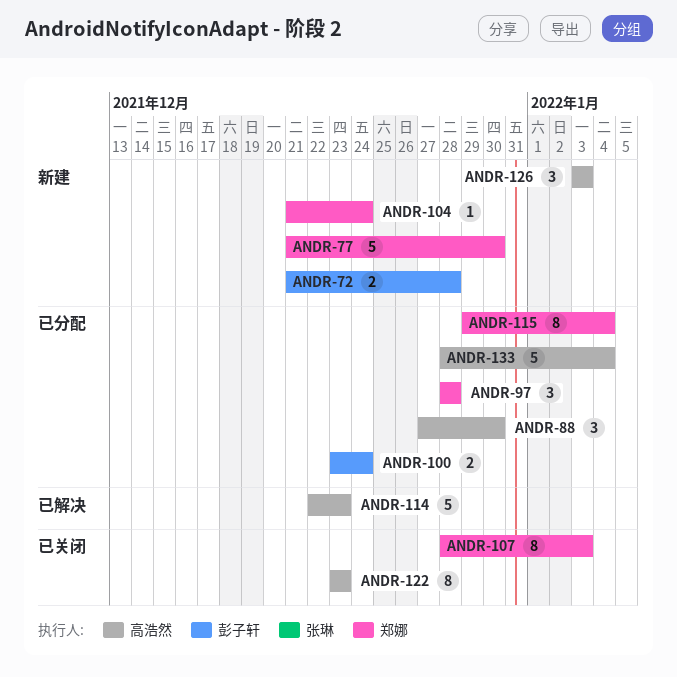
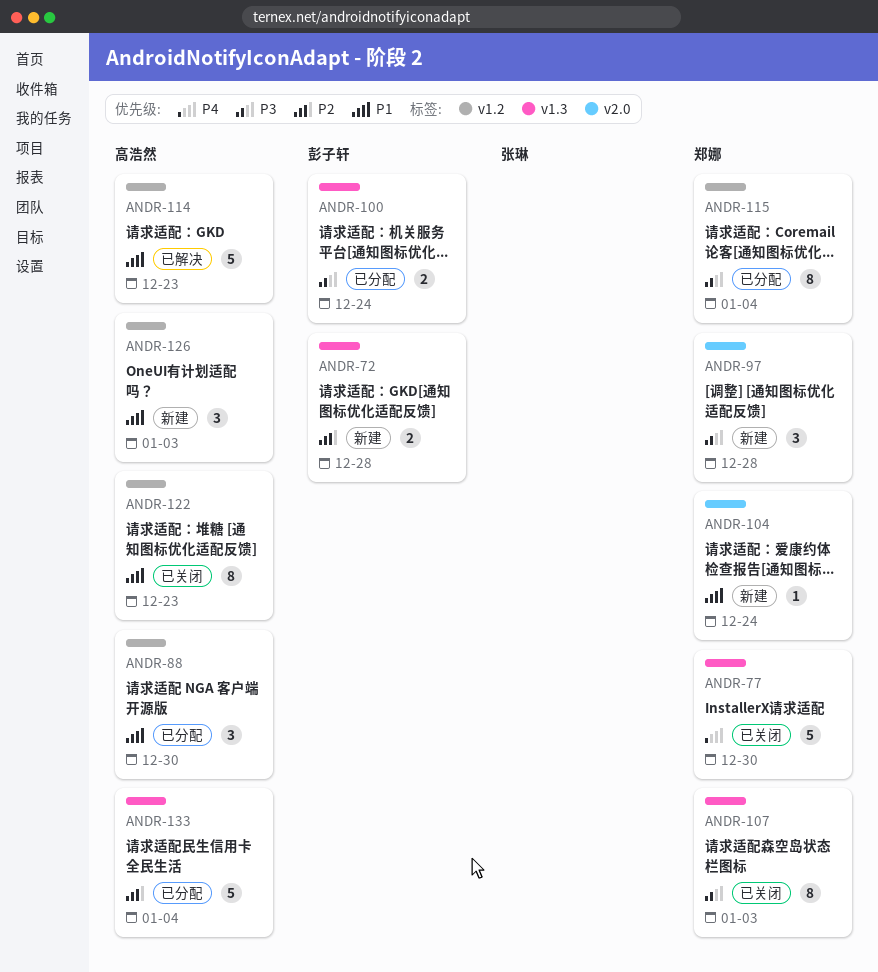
ANDR-77, status: 新建 -> 已关闭
ANDR-97, status: 已分配 -> 新建

